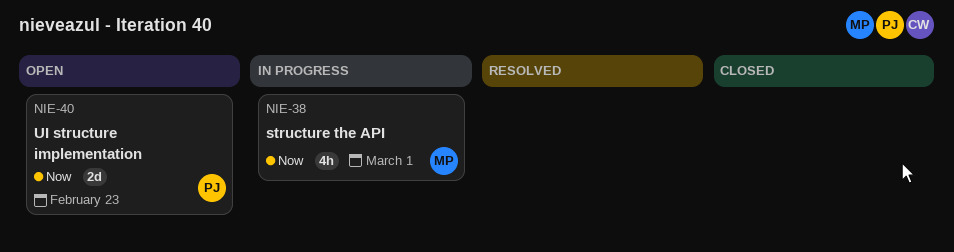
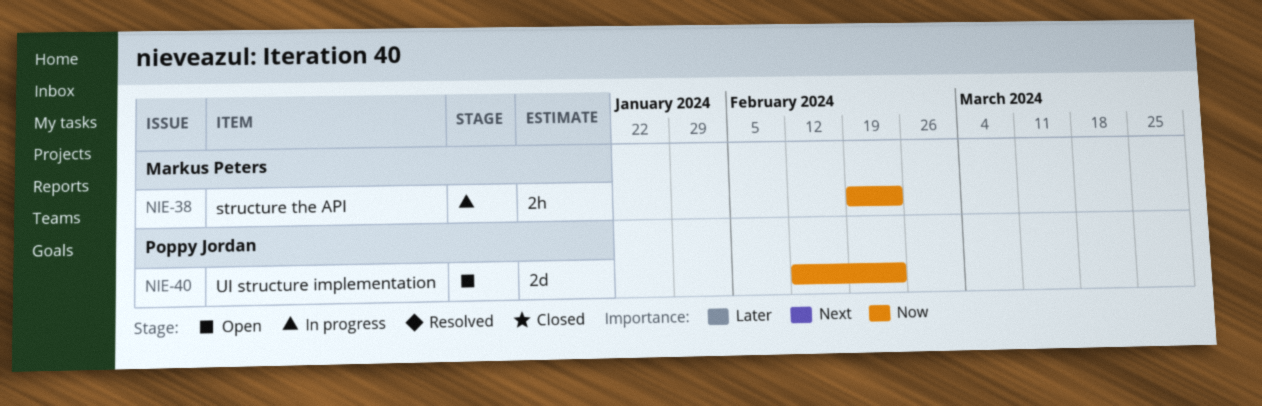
NIE-38, estimate: 4h -> 2h
NIE-38, due: Mar 1 -> Feb 23

